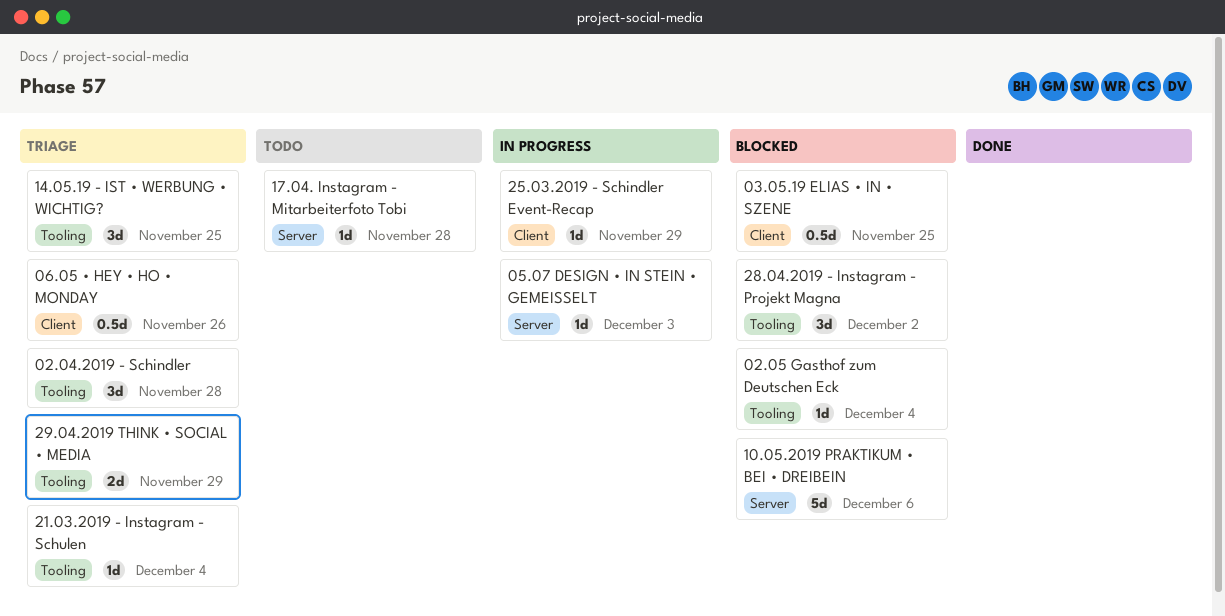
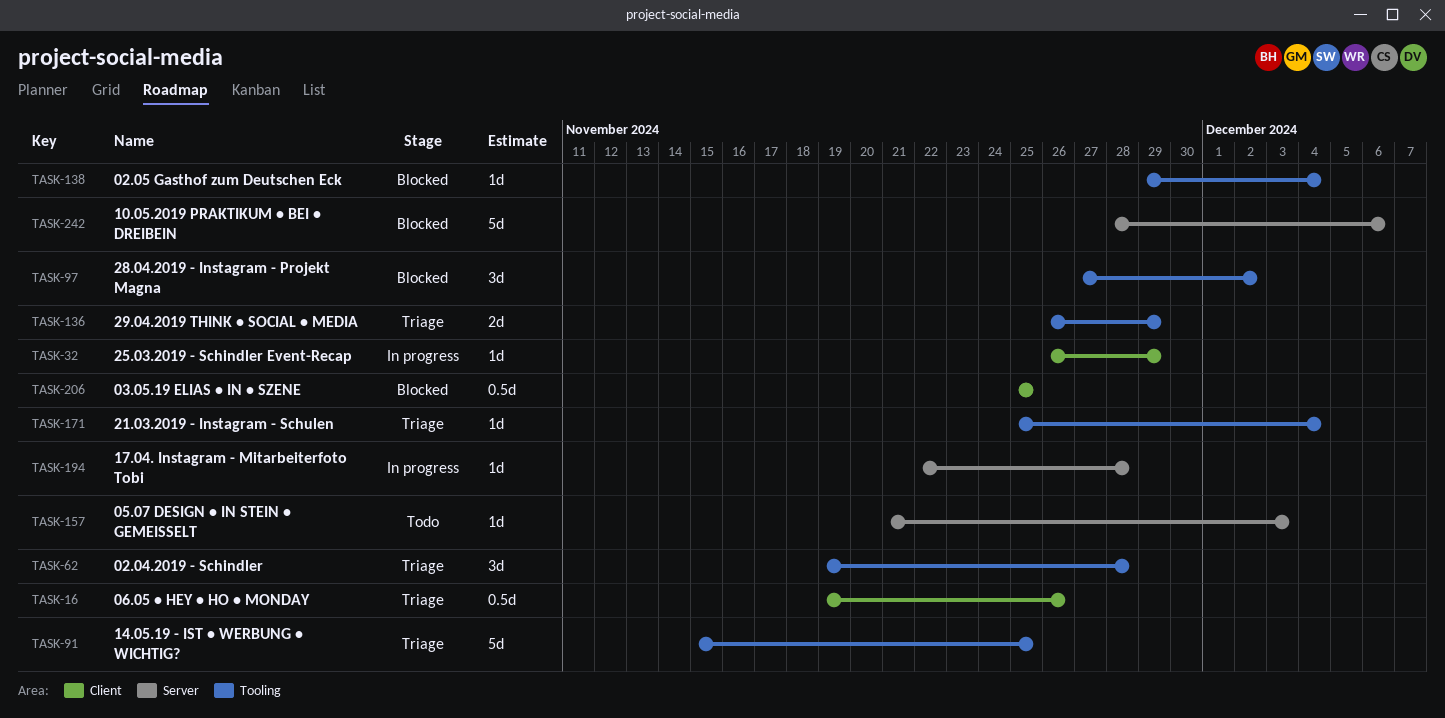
05.07 DESIGN • IN STEIN • GEMEISSELT, status: In progress -> Todo
14.05.19 - IST • WERBUNG • WICHTIG?, estimate: 3d -> 5d
17.04. Instagram - Mitarbeiterfoto Tobi, status: Todo -> In progress

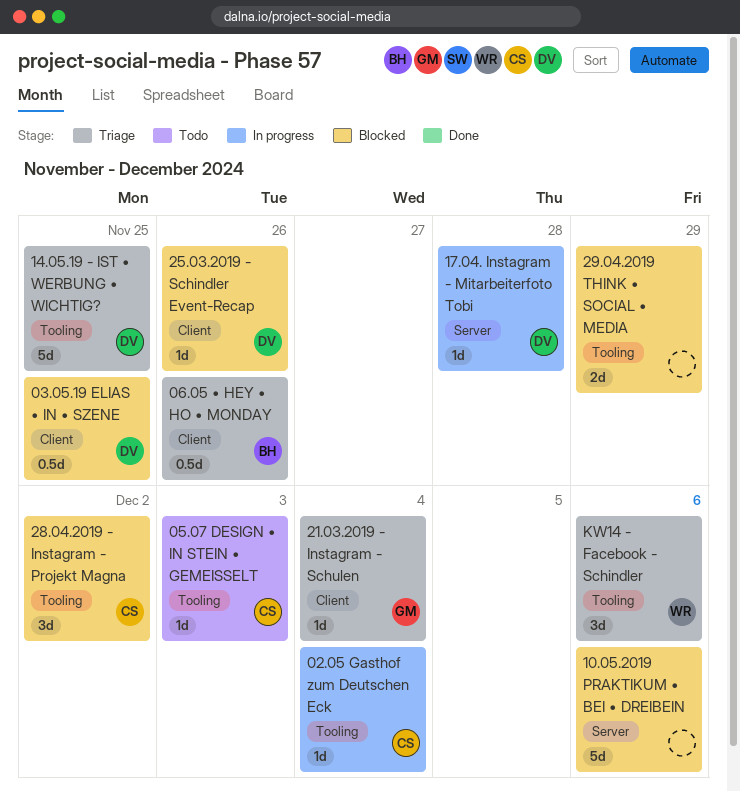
02.04.2019 - Schindler: present -> none
02.05 Gasthof zum Deutschen Eck, status: Blocked -> In progress
05.07 DESIGN • IN STEIN • GEMEISSELT, label: Server -> Tooling
21.03.2019 - Instagram - Schulen, label: Tooling -> Client
25.03.2019 - Schindler Event-Recap, status: In progress -> Blocked
25.03.2019 - Schindler Event-Recap, due: Nov 29 -> Nov 26
29.04.2019 THINK • SOCIAL • MEDIA, status: Triage -> Blocked
KW14 - Facebook - Schindler: none -> present

